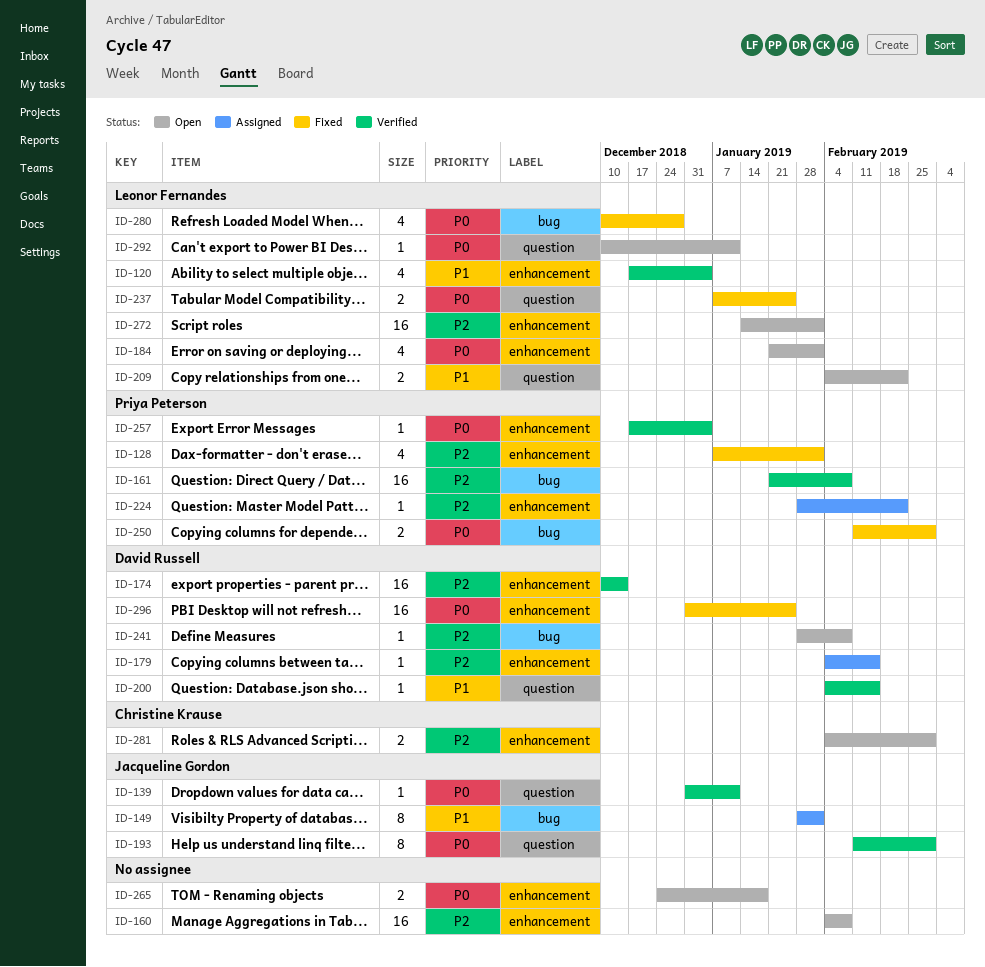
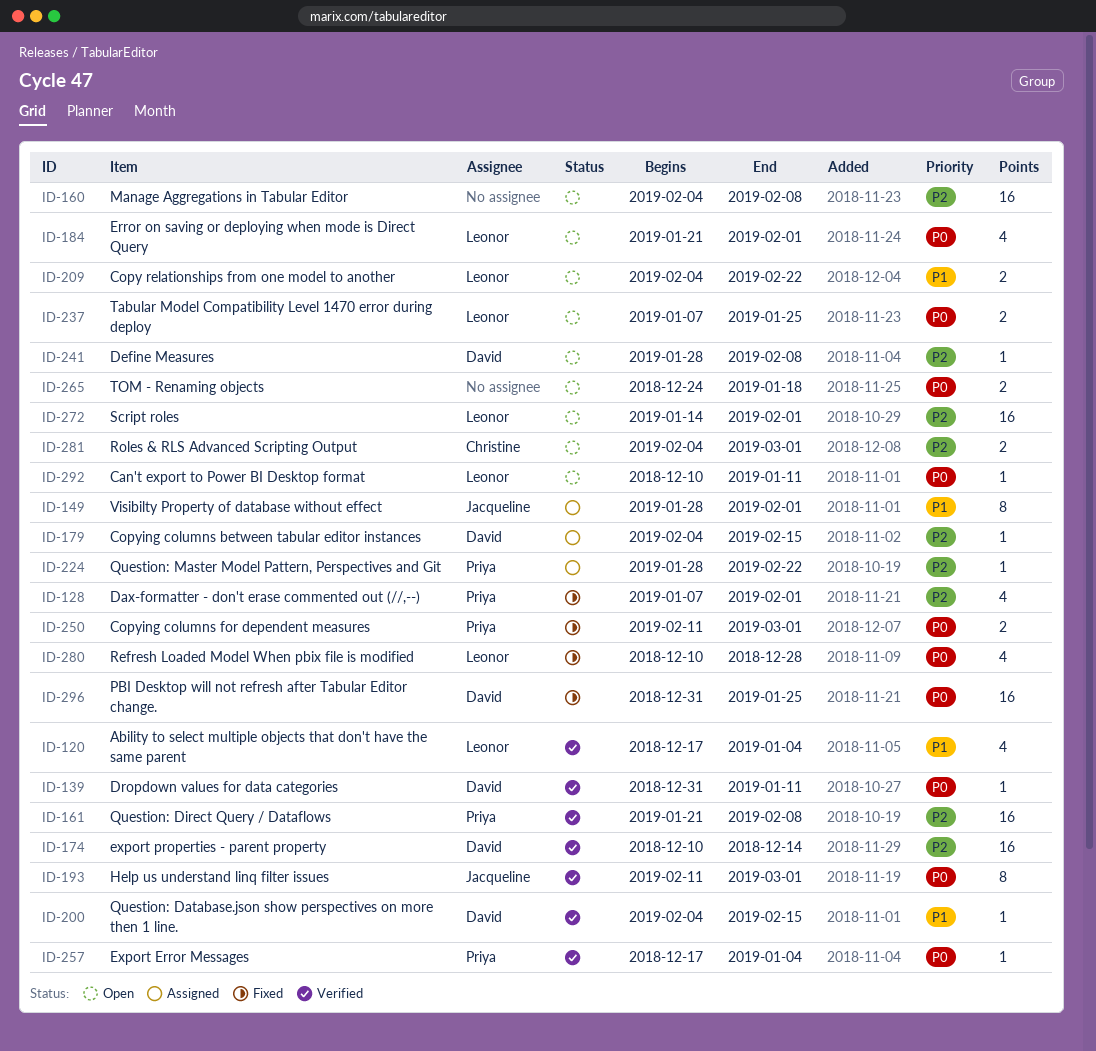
ID-139, owner: Jacqueline Gordon -> David Russell
ID-237, status: Fixed -> Open

